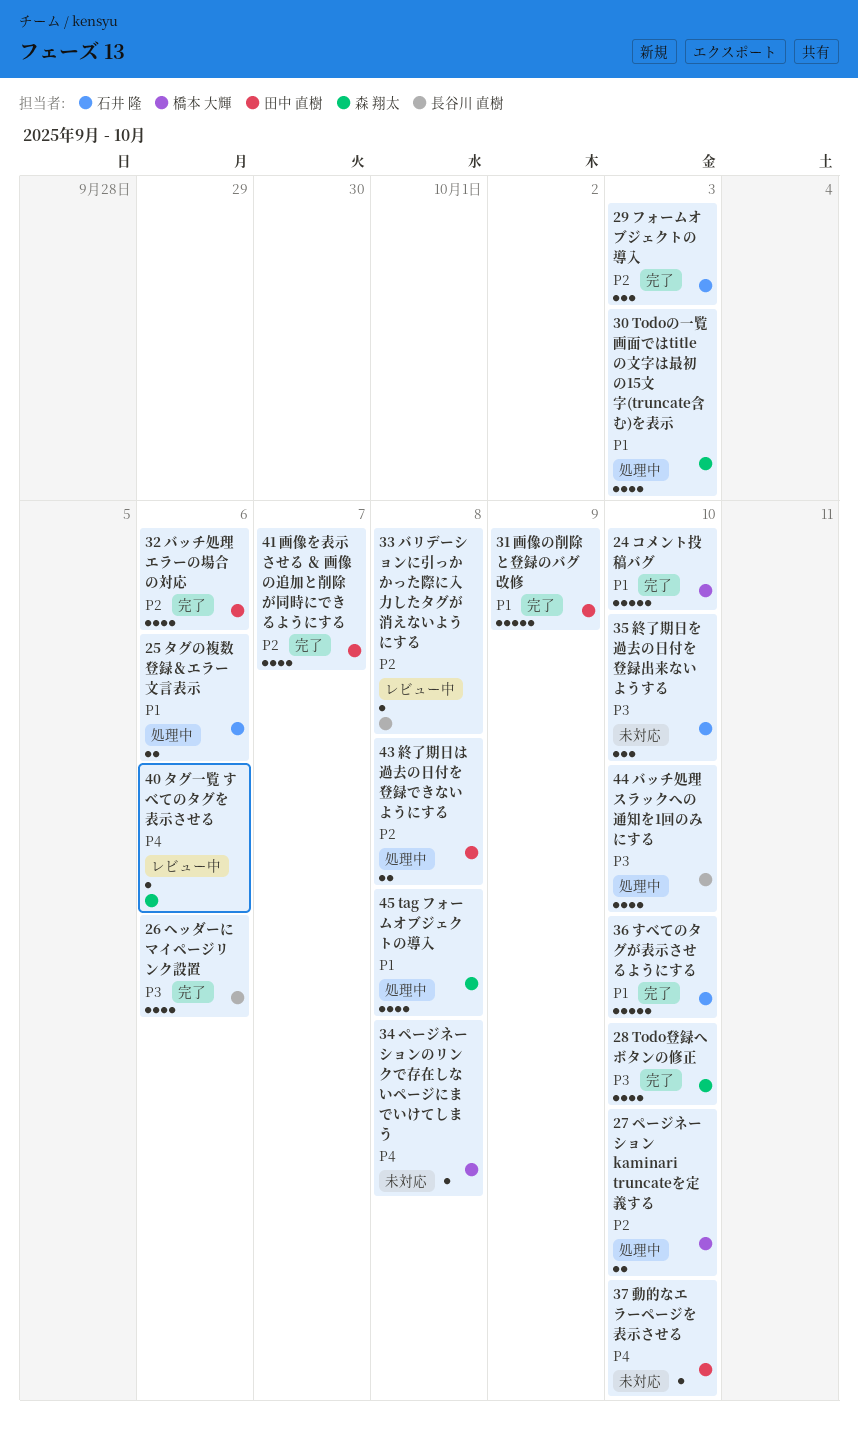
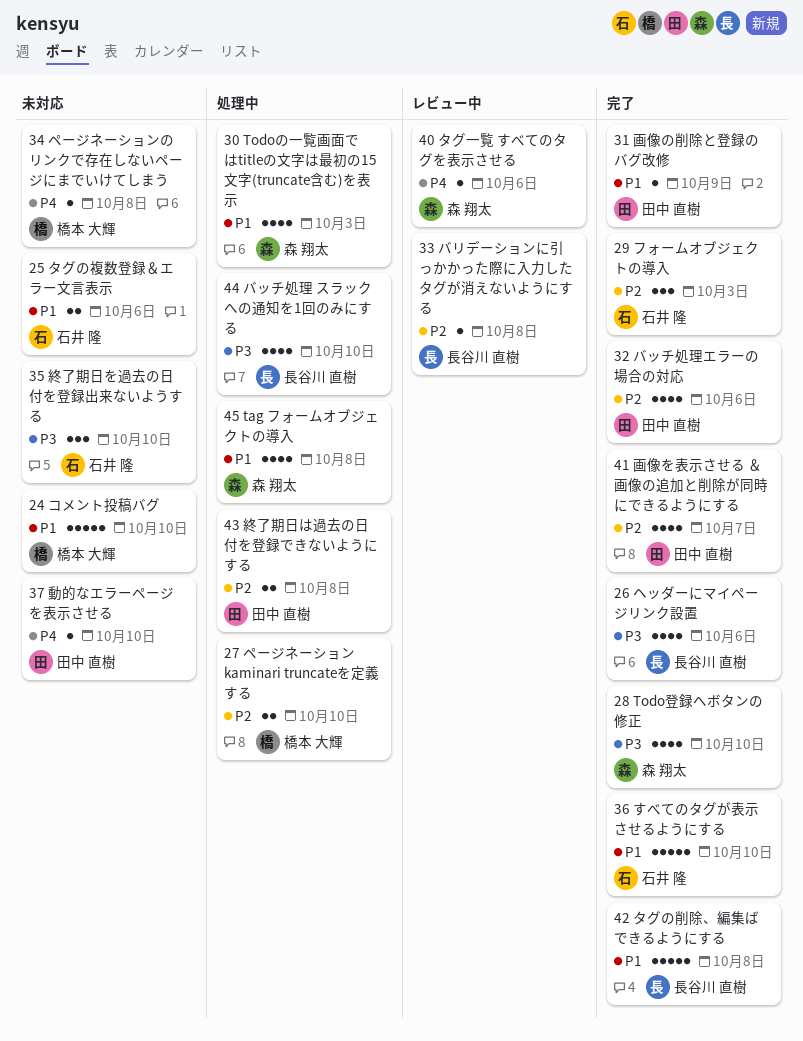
24 コメント投稿バグ, status: 完了 -> 未対応
25 タグの複数登録＆エラー文言表示, status: 処理中 -> 未対応
31 画像の削除と登録のバグ改修, estimate: 5 -> 1
42 タグの削除、編集ばできるようにする: none -> present

